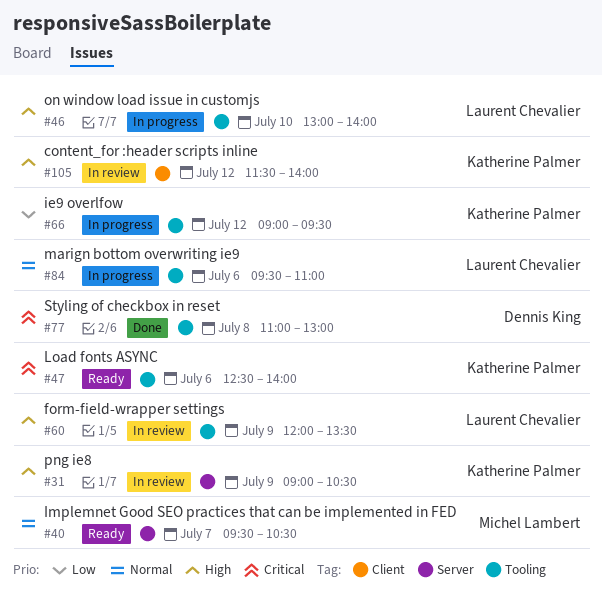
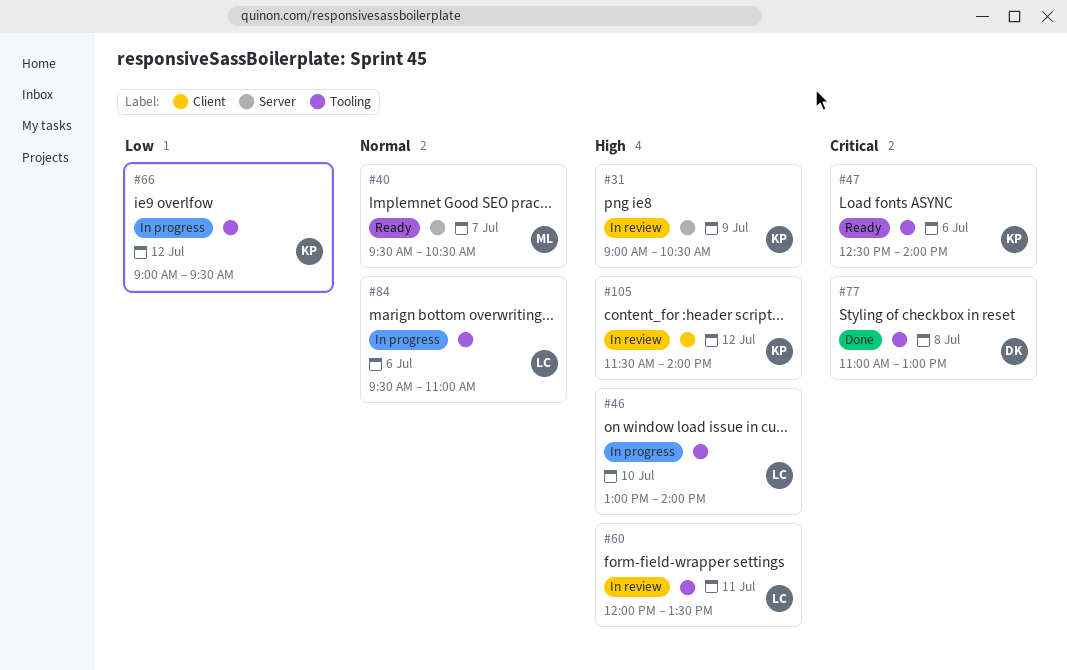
#60, day: Jul 9 -> Jul 11

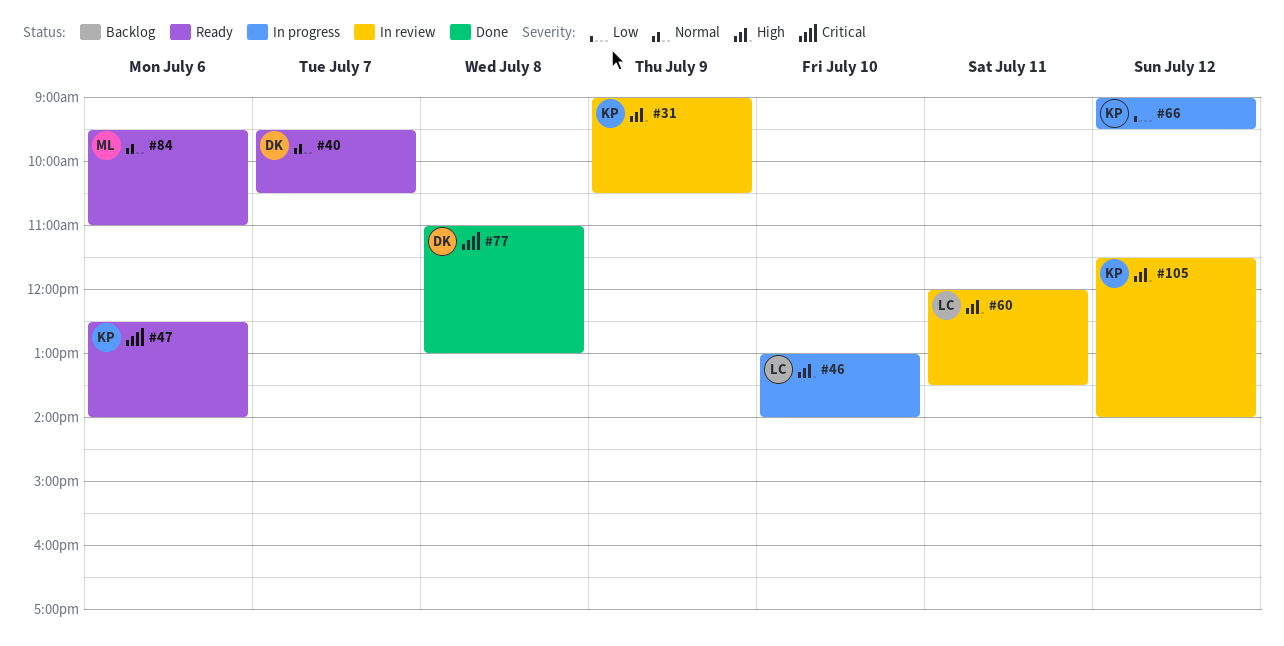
#40, owner: ML -> DK
#84, status: In progress -> Ready
#84, owner: LC -> ML

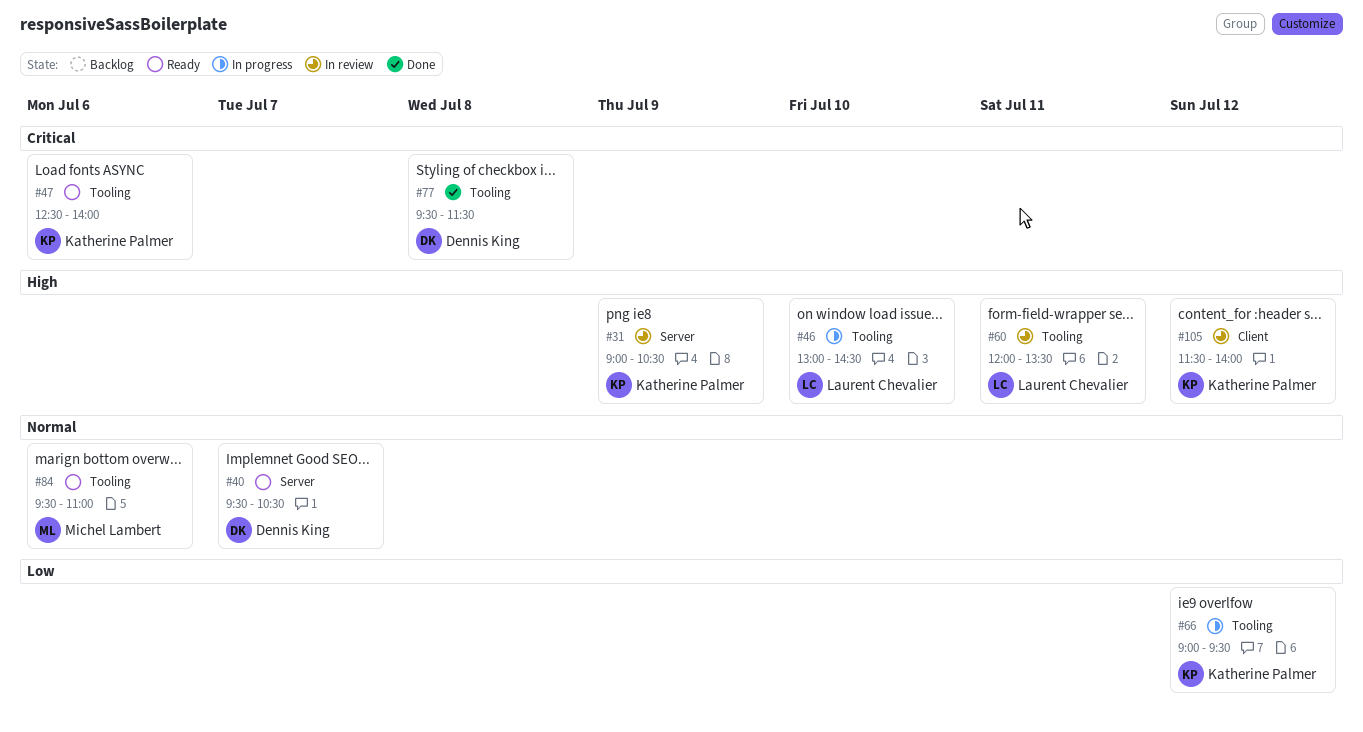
#46, ends: 14:00 -> 14:30
#77, begins: 11:00 -> 09:30
#77, ends: 13:00 -> 11:30

